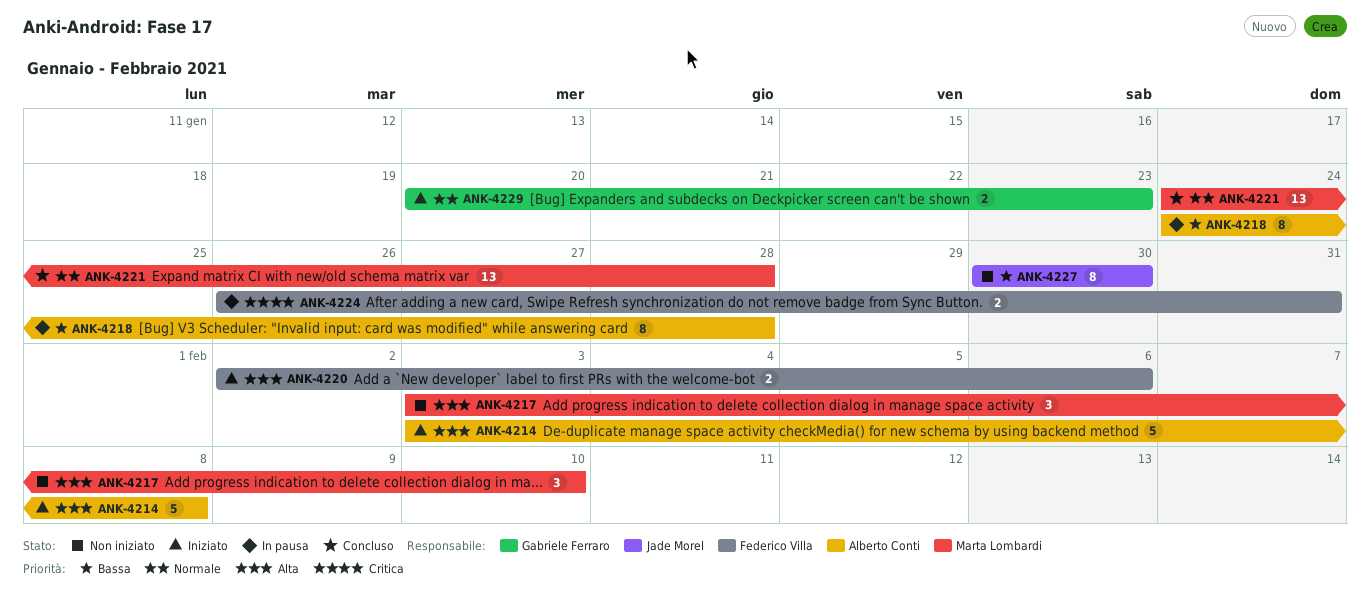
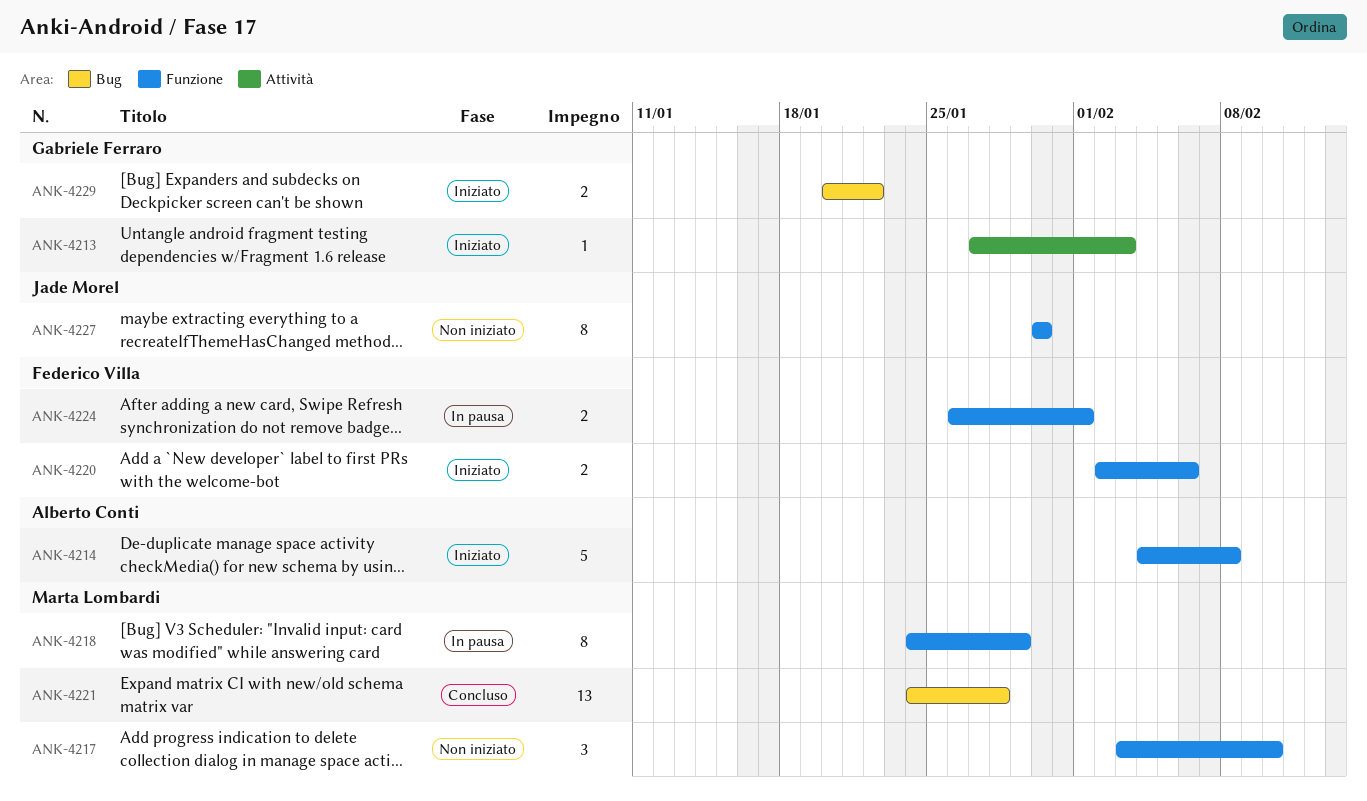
ANK-4213: none -> present
ANK-4214, start: Feb 3 -> Feb 4
ANK-4218, owner: Alberto Conti -> Marta Lombardi
ANK-4218, due: Jan 28 -> Jan 29
ANK-4224, due: Jan 31 -> Feb 1
ANK-4229, due: Jan 23 -> Jan 22

